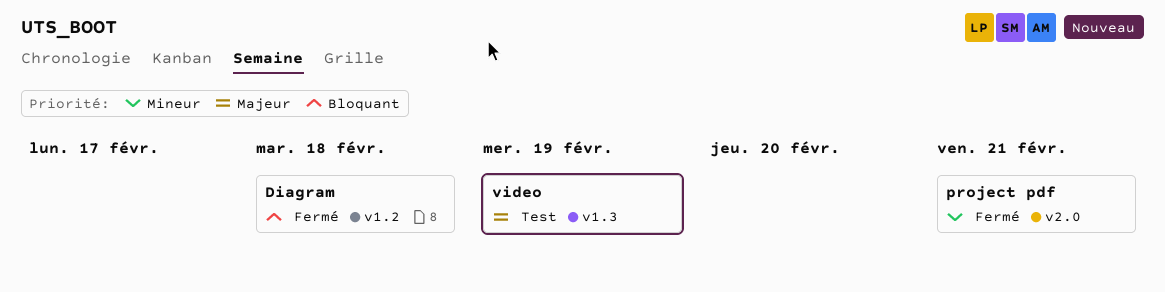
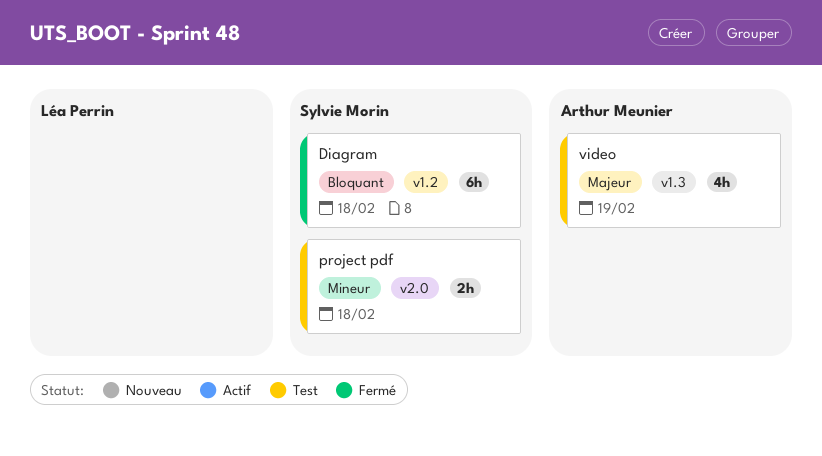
project pdf, status: Fermé -> Test
project pdf, due: Feb 21 -> Feb 18

